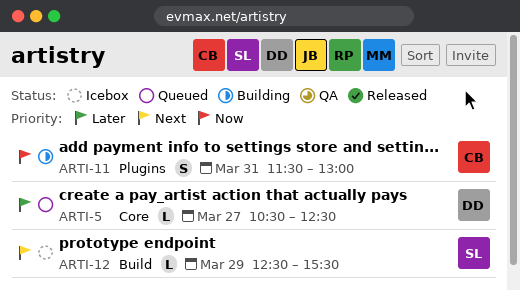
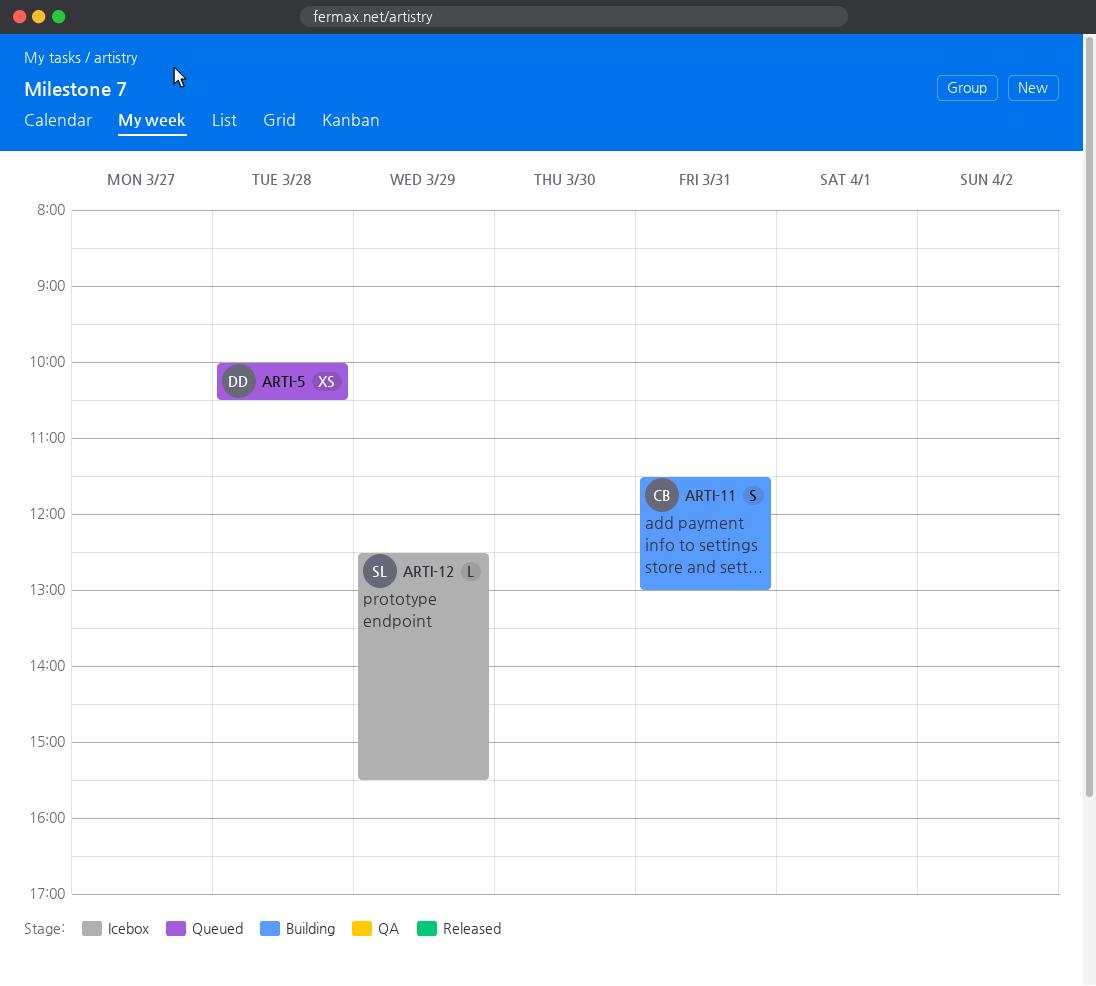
ARTI-5, estimate: L -> XS
ARTI-5, day: Mar 27 -> Mar 28
ARTI-5, begins: 10:30 -> 10:00
ARTI-5, ends: 12:30 -> 10:30

